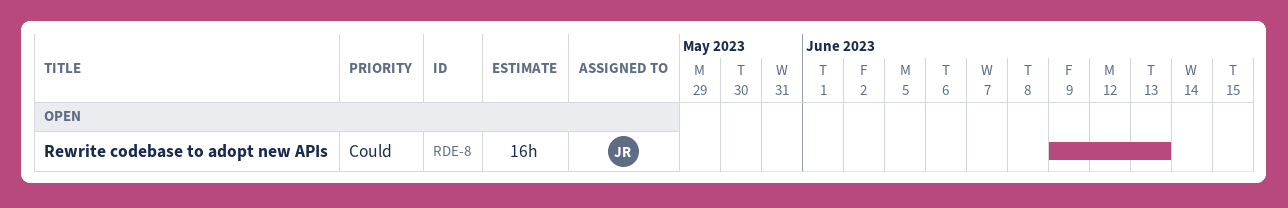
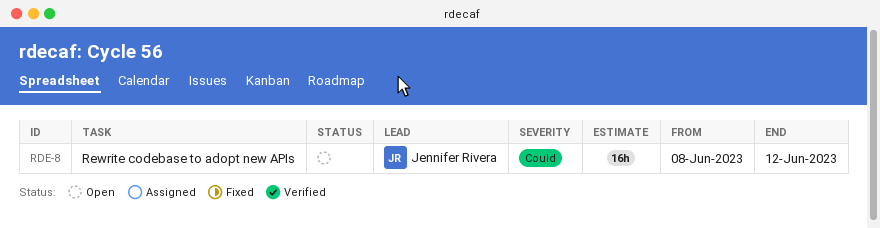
RDE-8, start: Jun 9 -> Jun 8
RDE-8, due: Jun 13 -> Jun 12

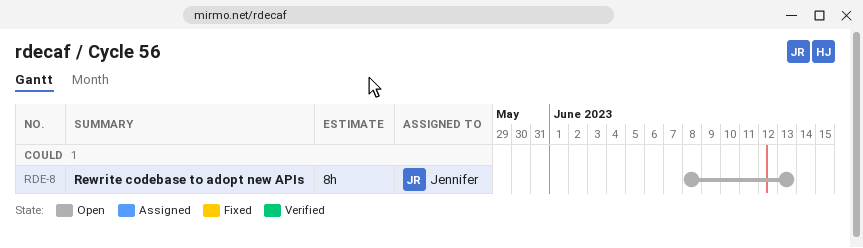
RDE-8, estimate: 16h -> 8h
RDE-8, due: Jun 12 -> Jun 13

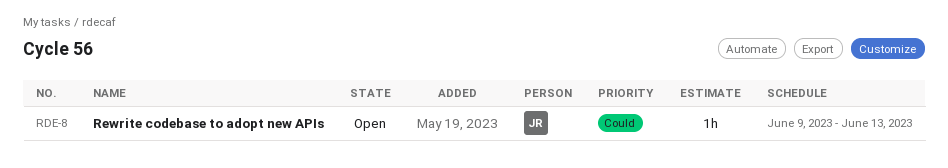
RDE-8, estimate: 8h -> 1h
RDE-8, start: Jun 8 -> Jun 9

